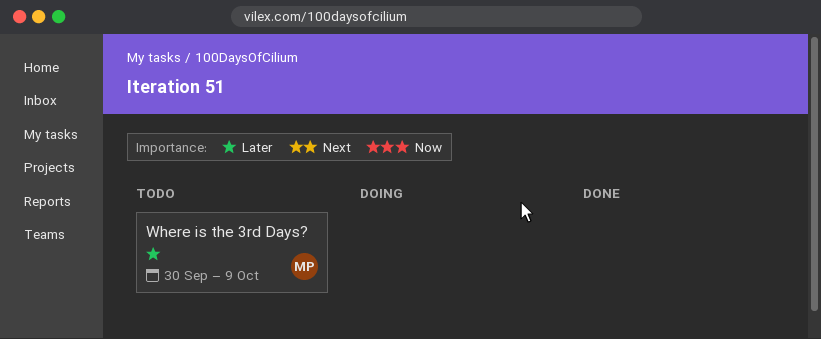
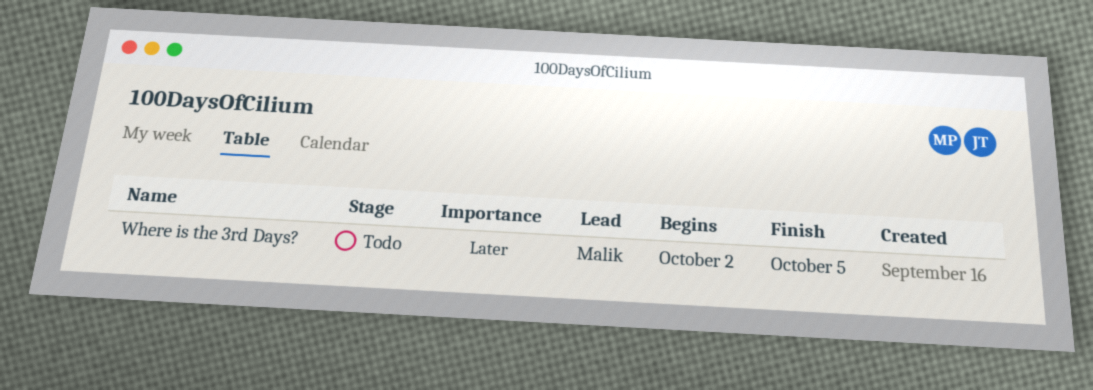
Where is the 3rd Days?, start: Sep 30 -> Oct 2
Where is the 3rd Days?, due: Oct 9 -> Oct 5

